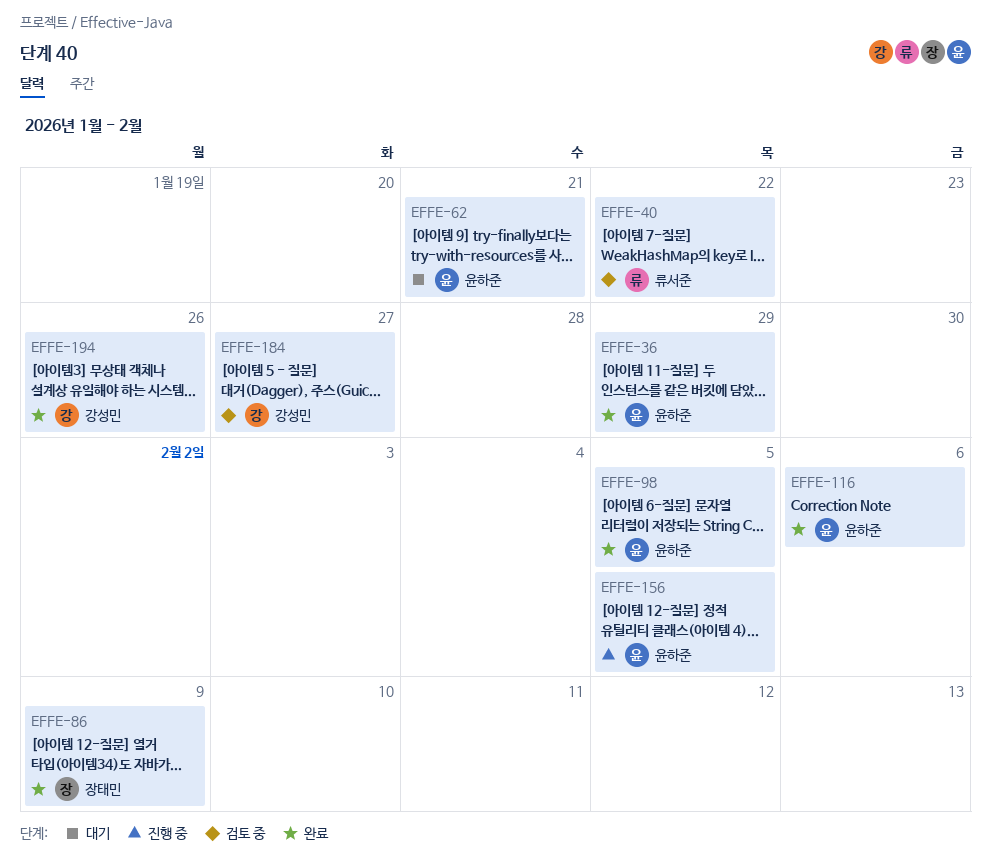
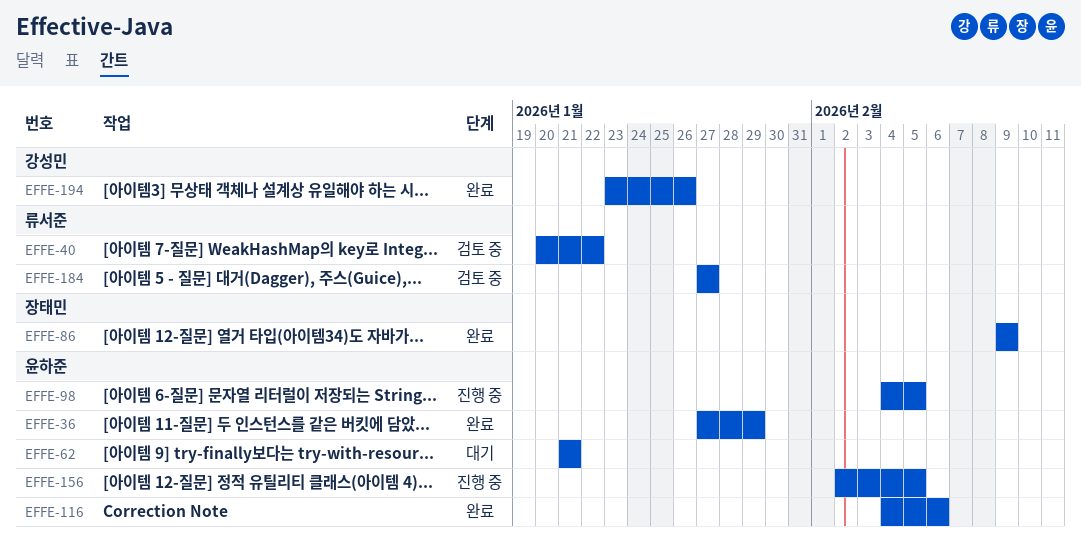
EFFE-98, status: 완료 -> 진행 중
EFFE-184, owner: 강성민 -> 류서준

